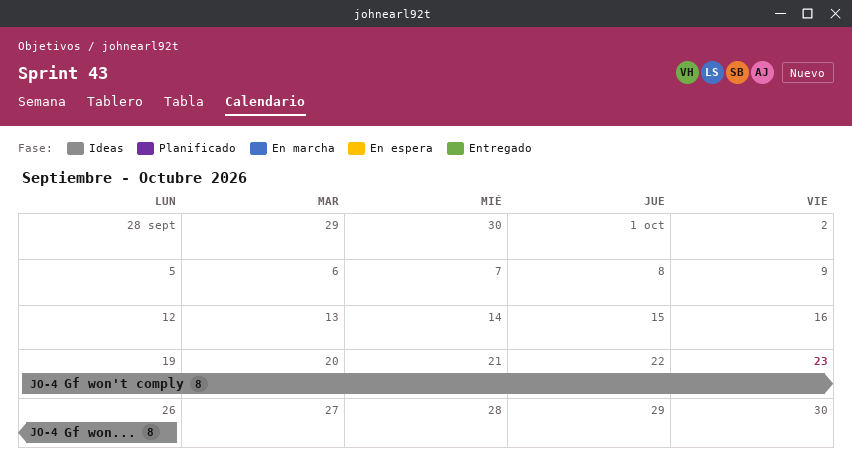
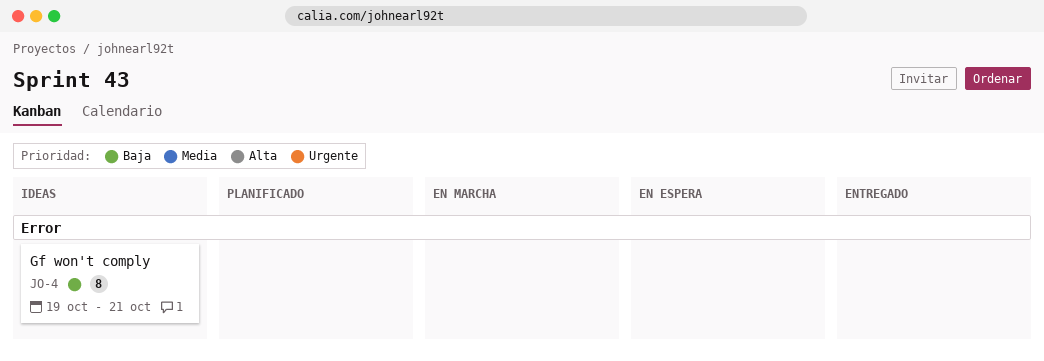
JO-4, due: Oct 26 -> Oct 21

